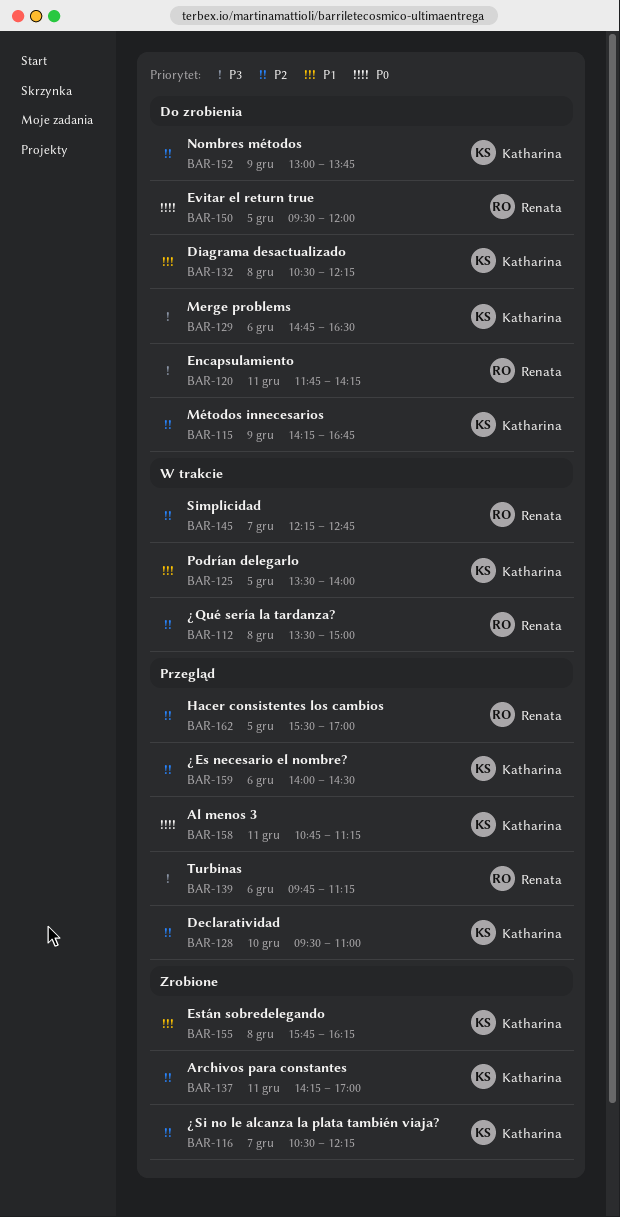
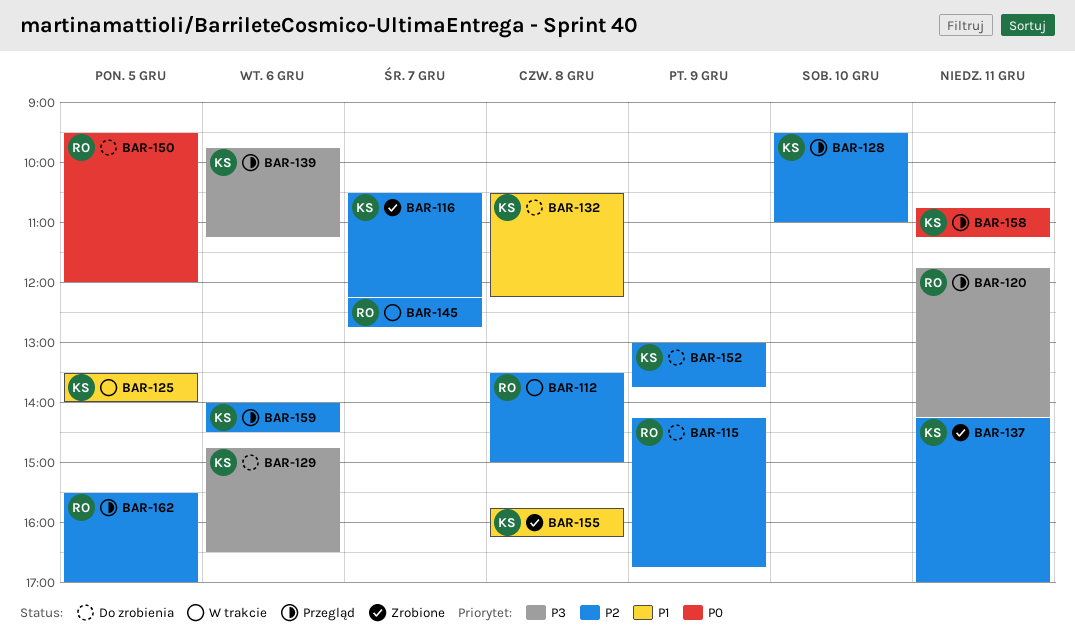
BAR-115, owner: Katharina -> Renata
BAR-120, status: Do zrobienia -> Przegląd
BAR-139, owner: Renata -> Katharina

